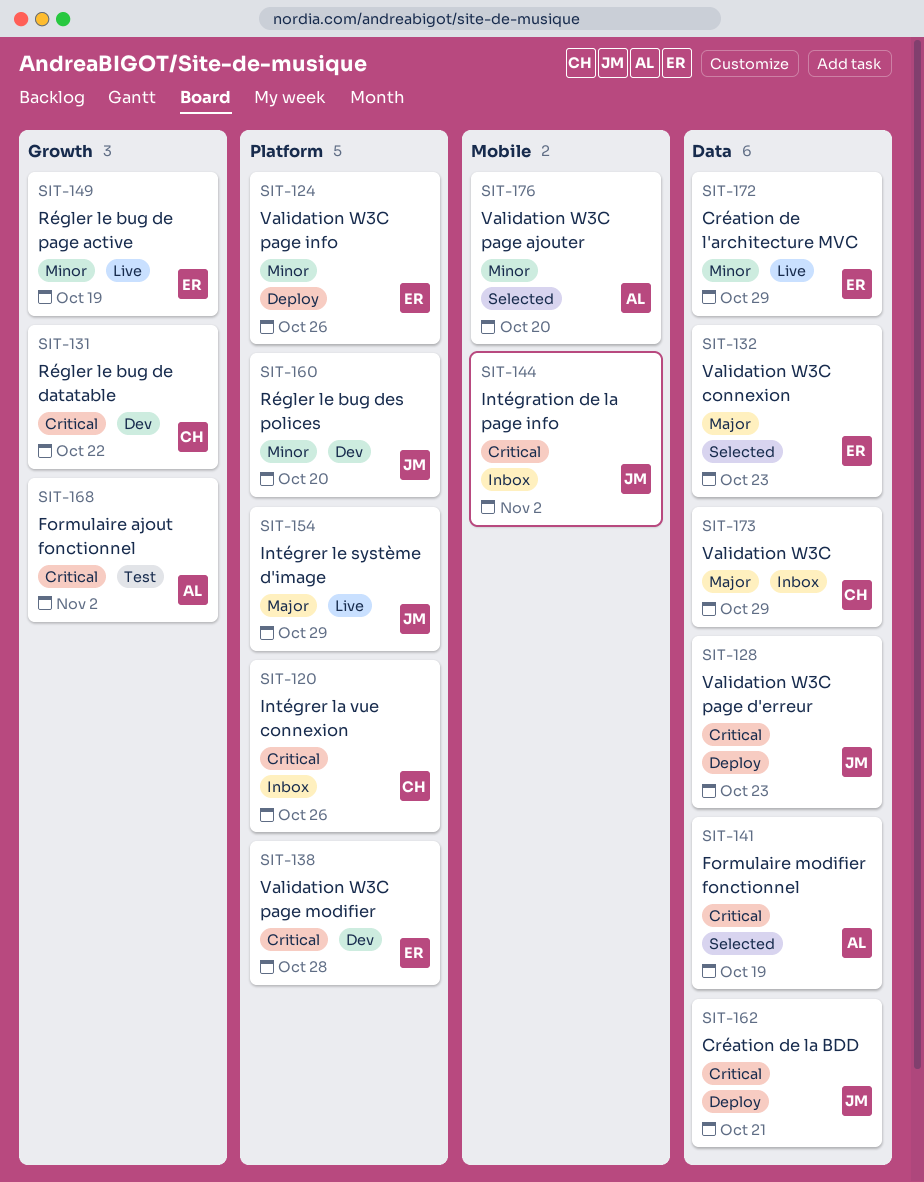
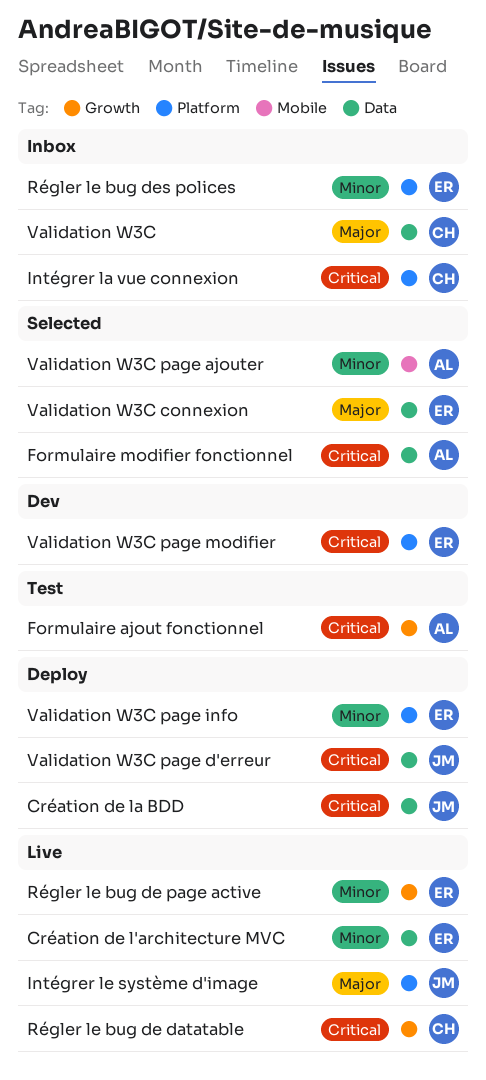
Intégration de la page info: present -> none
Régler le bug de datatable, status: Dev -> Live
Régler le bug des polices, status: Dev -> Inbox
Régler le bug des polices, owner: JM -> ER

